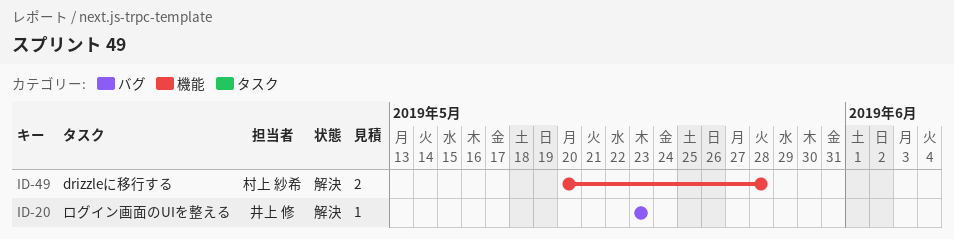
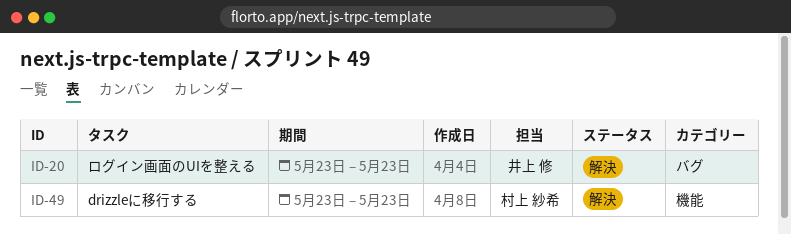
ID-49, start: May 20 -> May 23
ID-49, due: May 28 -> May 23

